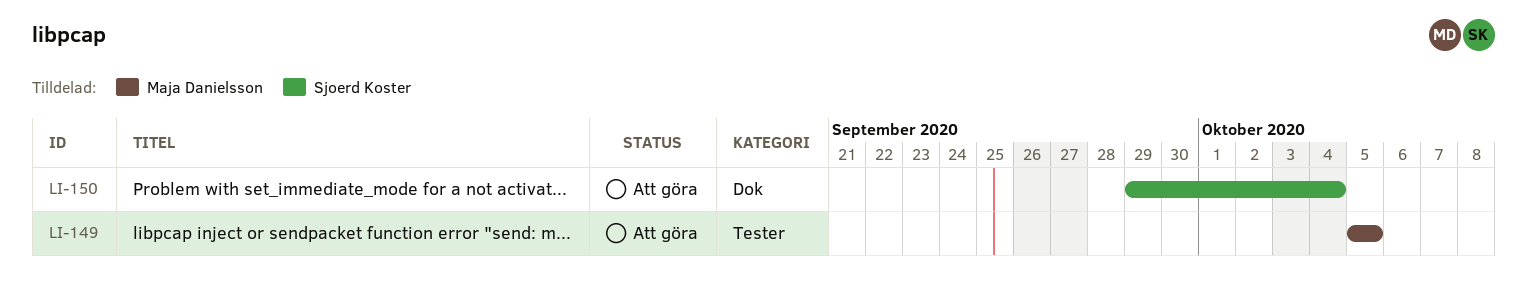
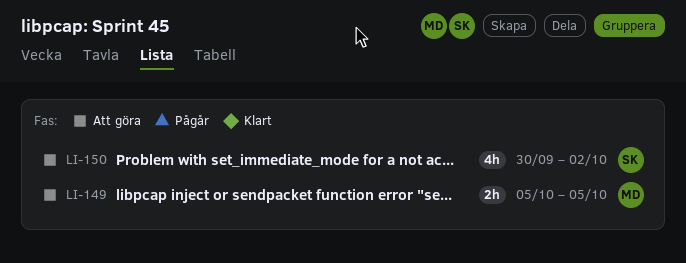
LI-150, start: Sep 29 -> Sep 30
LI-150, due: Oct 4 -> Oct 2

